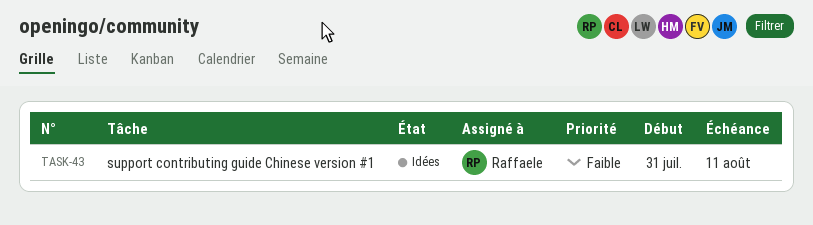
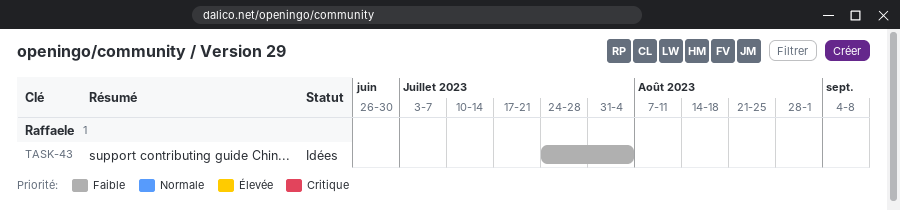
TASK-43, start: Jul 31 -> Jul 24
TASK-43, due: Aug 11 -> Aug 4

